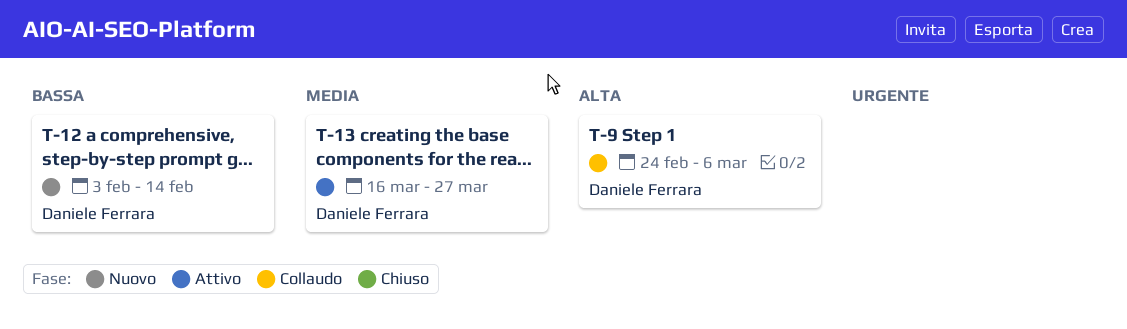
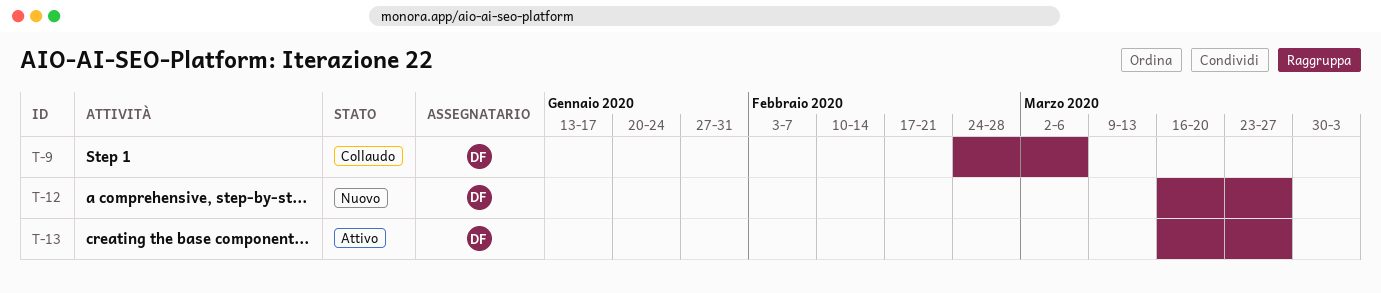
T-12, start: Feb 3 -> Mar 16
T-12, due: Feb 14 -> Mar 27

